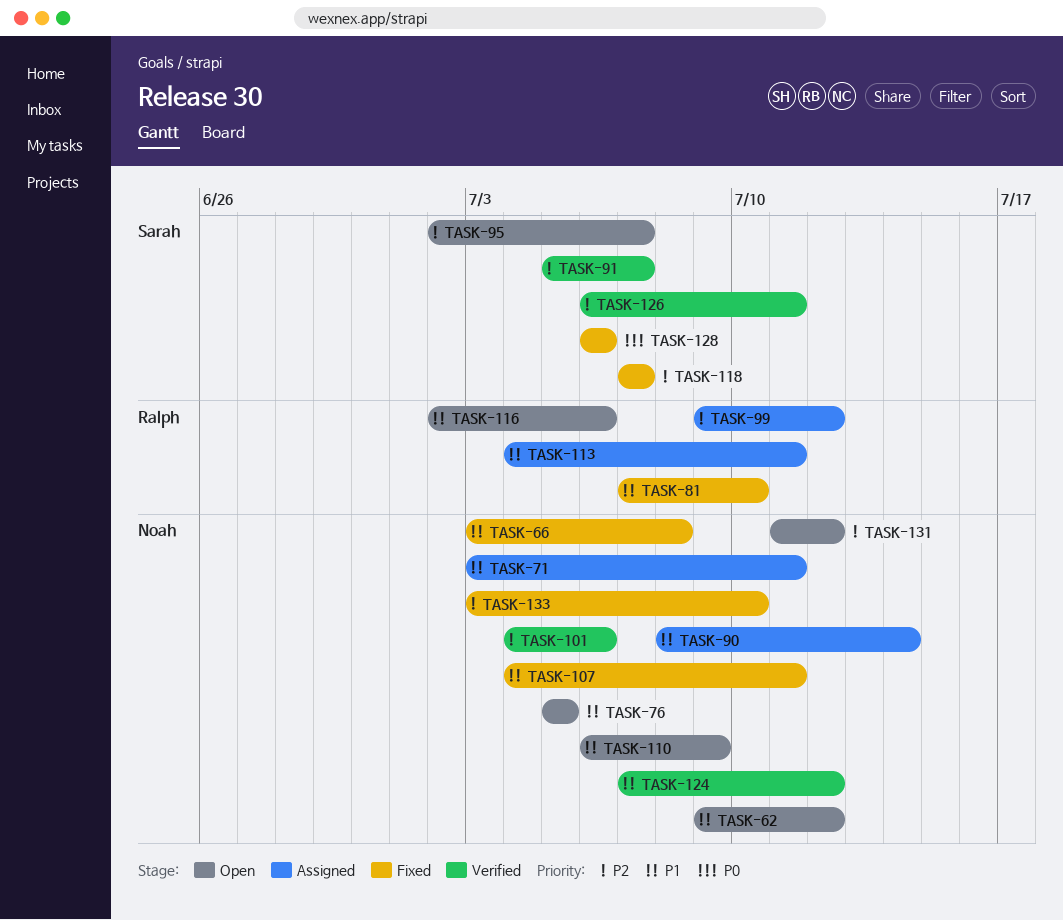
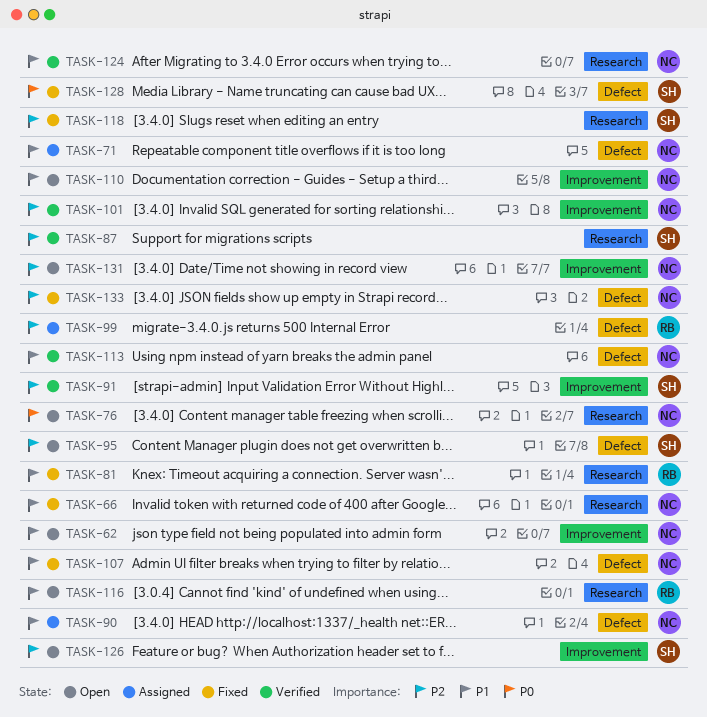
TASK-76, priority: P1 -> P0
TASK-87: none -> present
TASK-113, status: Assigned -> Verified
TASK-113, owner: Ralph -> Noah
TASK-126, status: Verified -> Open

